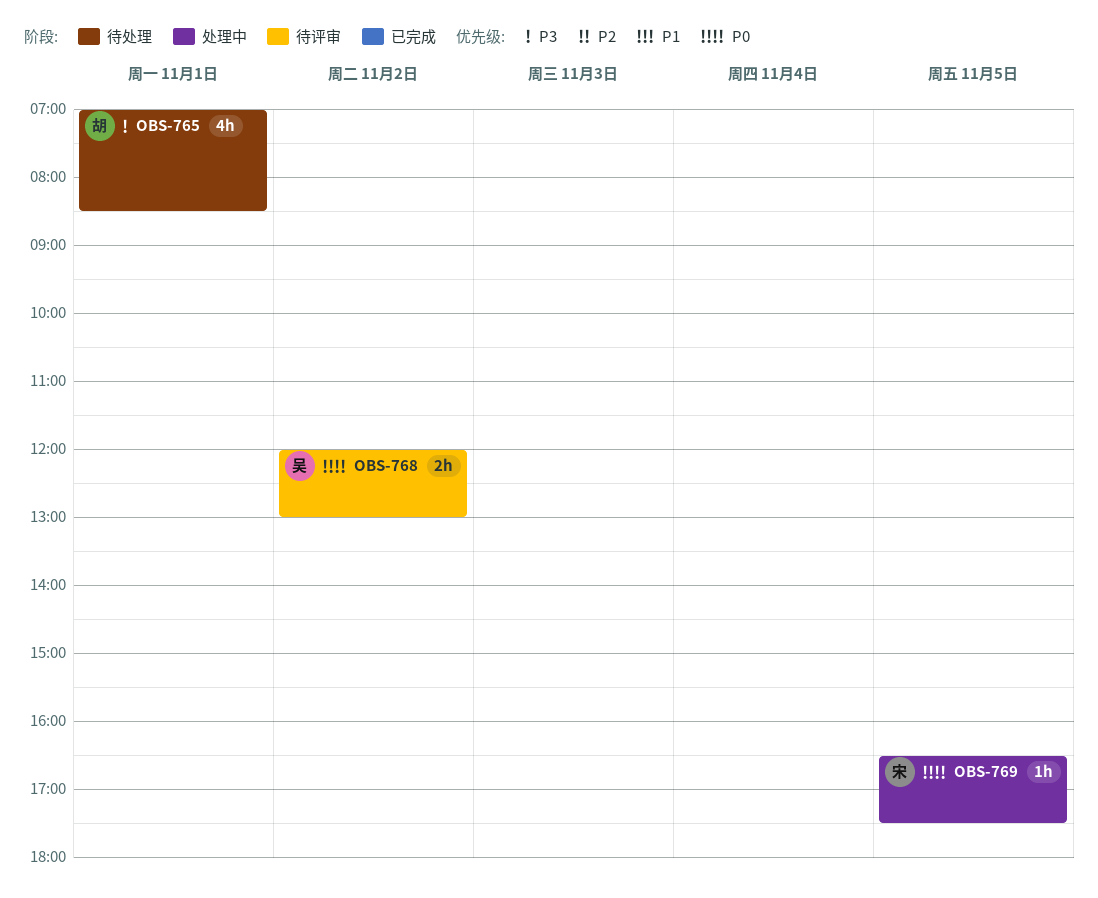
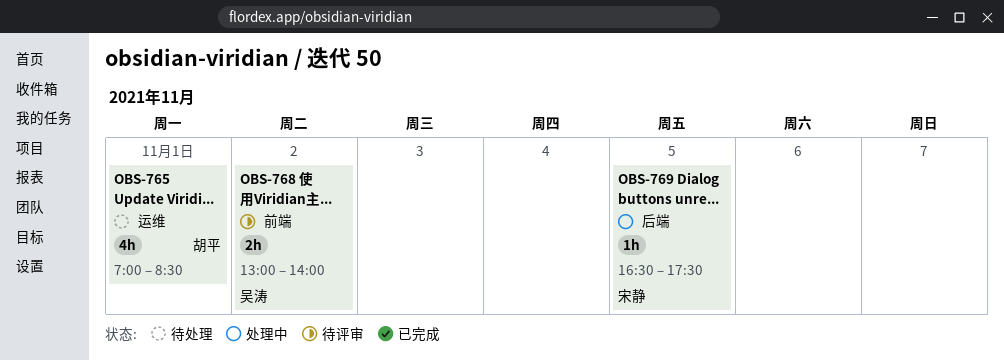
OBS-768, begins: 12:00 -> 13:00
OBS-768, ends: 13:00 -> 14:00

